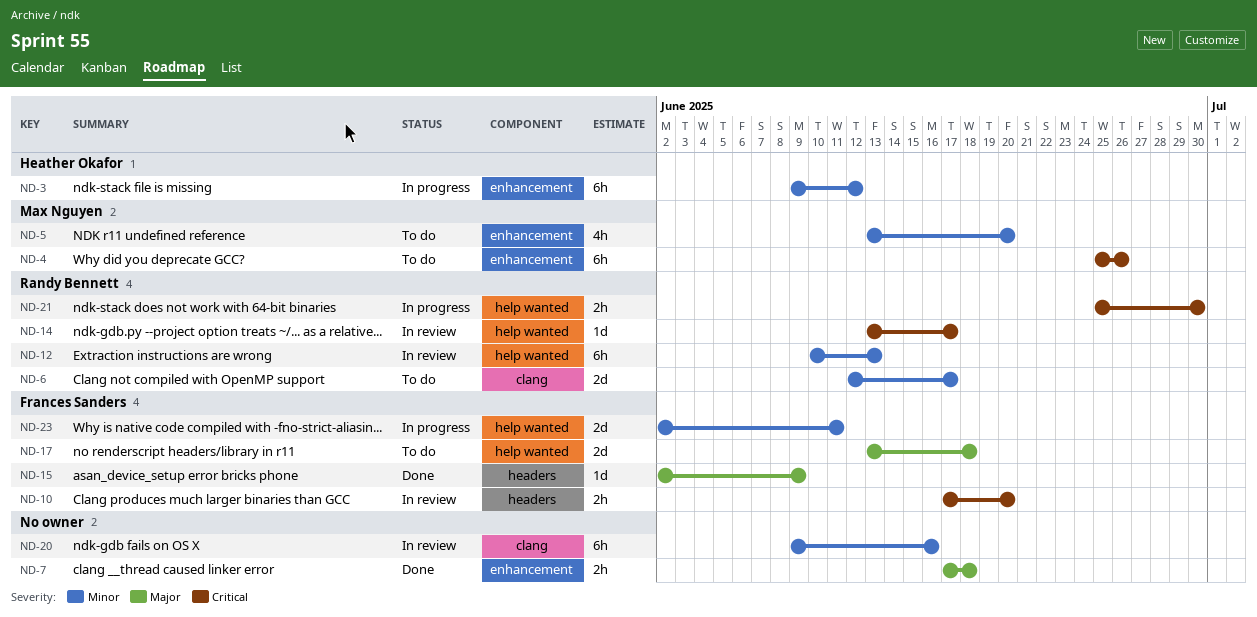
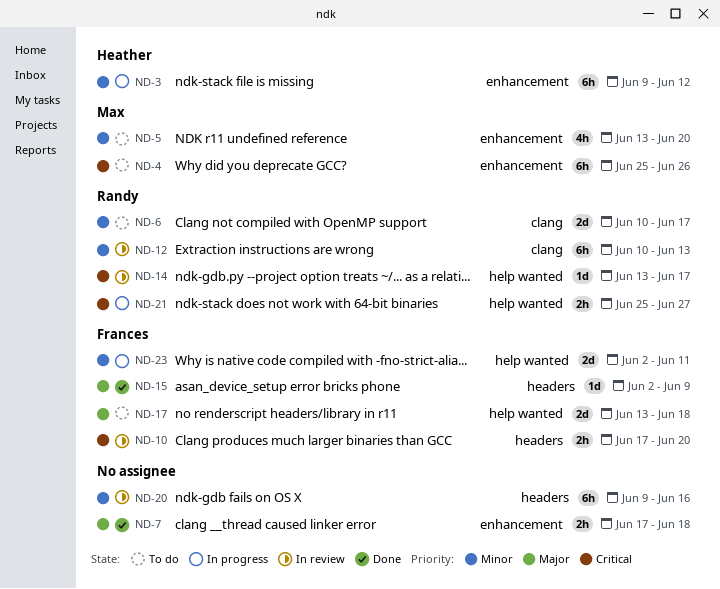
ND-6, start: Jun 12 -> Jun 10
ND-12, label: help wanted -> clang
ND-20, label: clang -> headers
ND-21, due: Jun 30 -> Jun 27

